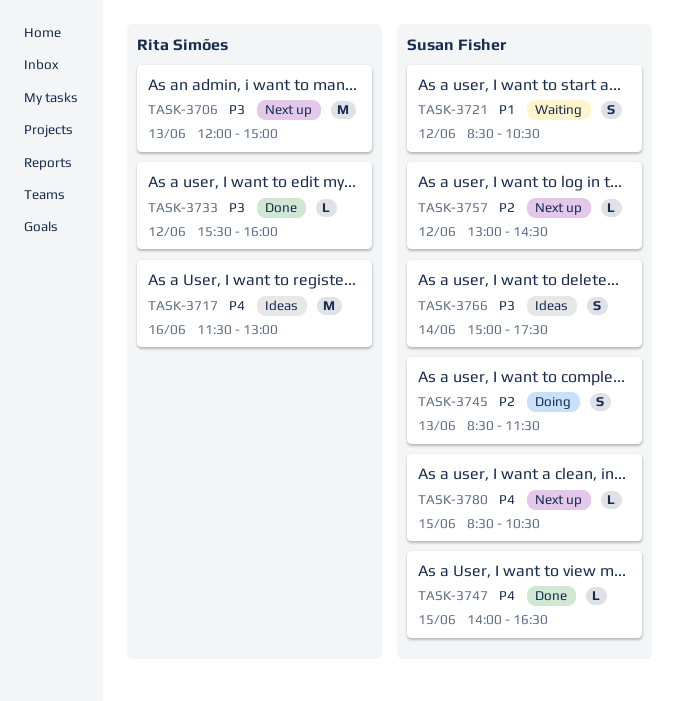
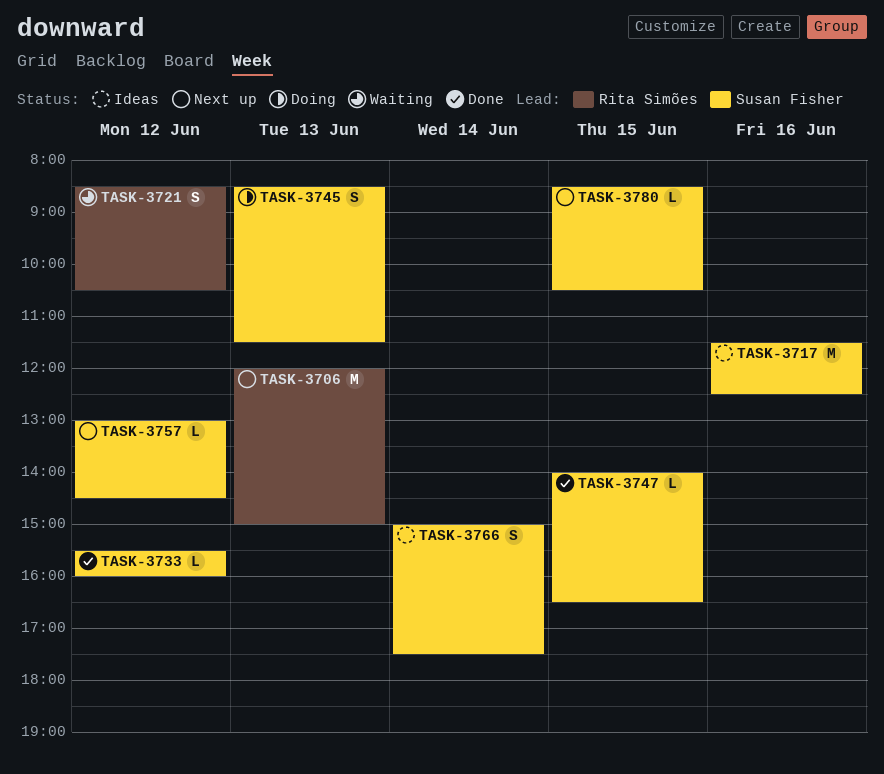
TASK-3717, owner: Rita Simões -> Susan Fisher
TASK-3717, ends: 13:00 -> 12:30
TASK-3721, owner: Susan Fisher -> Rita Simões
TASK-3733, owner: Rita Simões -> Susan Fisher

